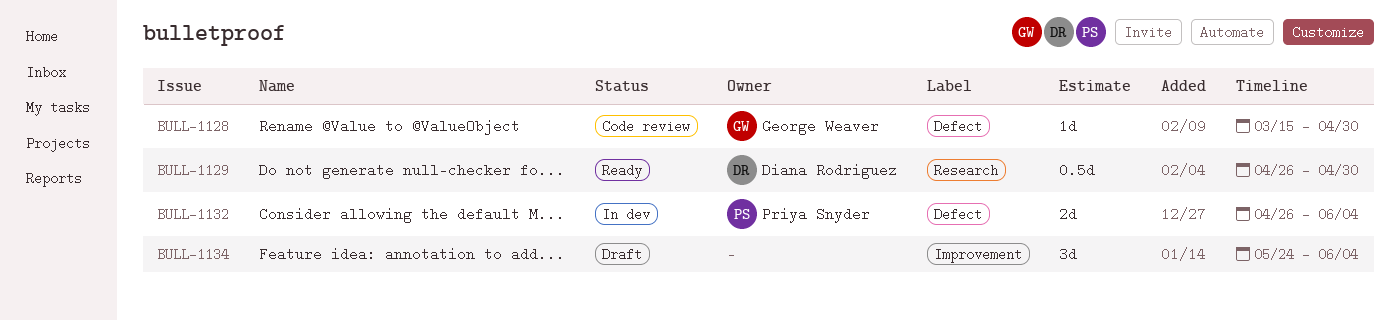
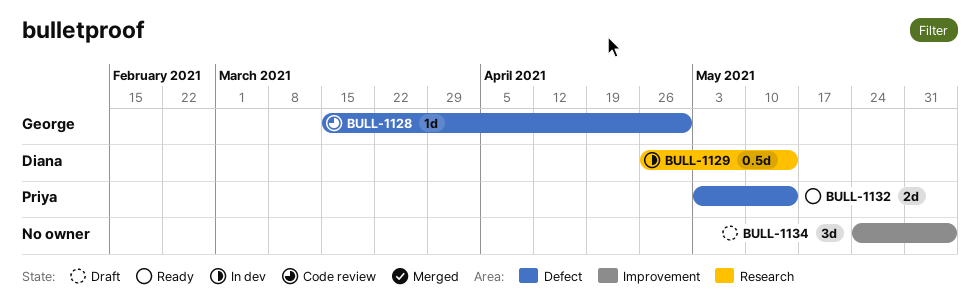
BULL-1129, status: Ready -> In dev
BULL-1129, due: Apr 30 -> May 14
BULL-1132, status: In dev -> Ready
BULL-1132, start: Apr 26 -> May 3
BULL-1132, due: Jun 4 -> May 14

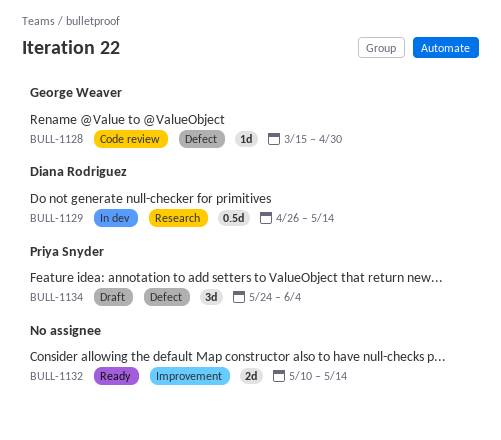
BULL-1132, owner: Priya Snyder -> none
BULL-1132, label: Defect -> Improvement
BULL-1132, start: May 3 -> May 10
BULL-1134, owner: none -> Priya Snyder
BULL-1134, label: Improvement -> Defect

